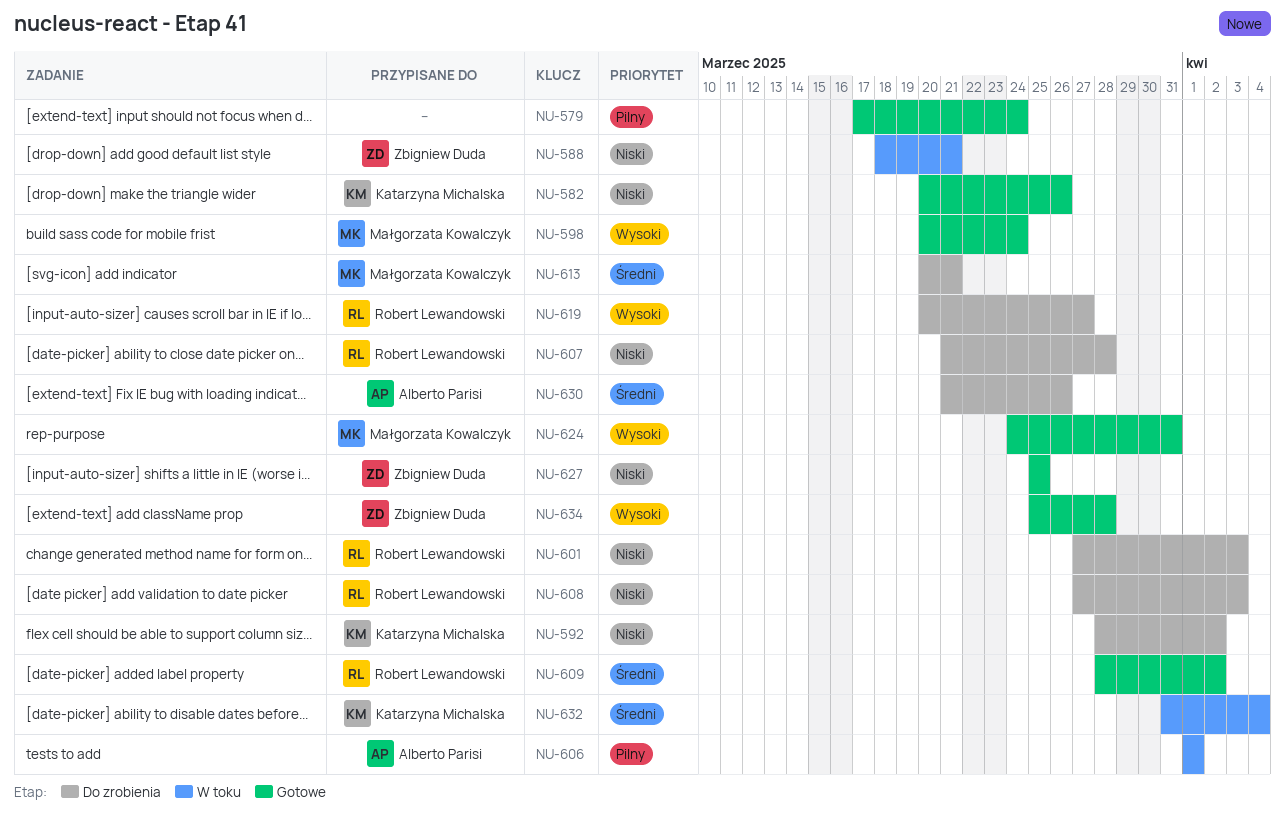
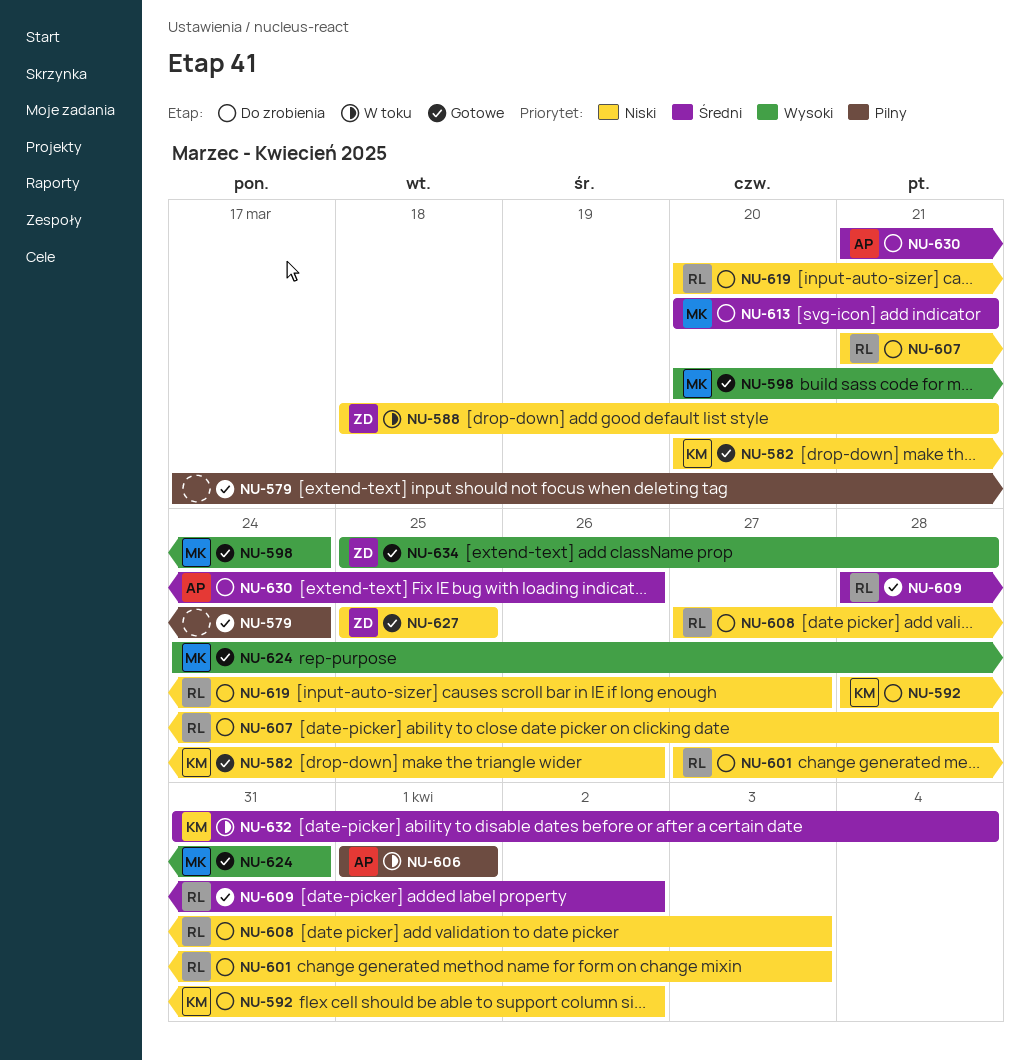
NU-619, priority: Wysoki -> Niski

